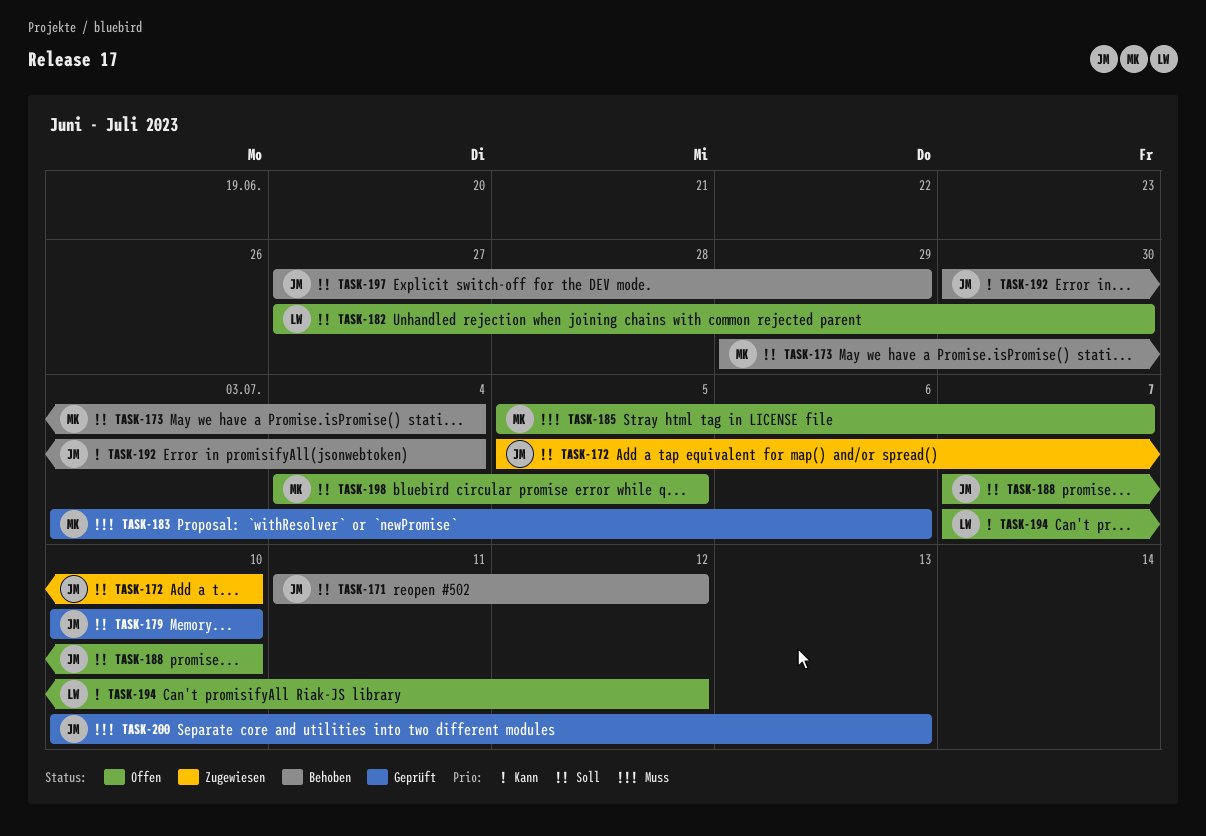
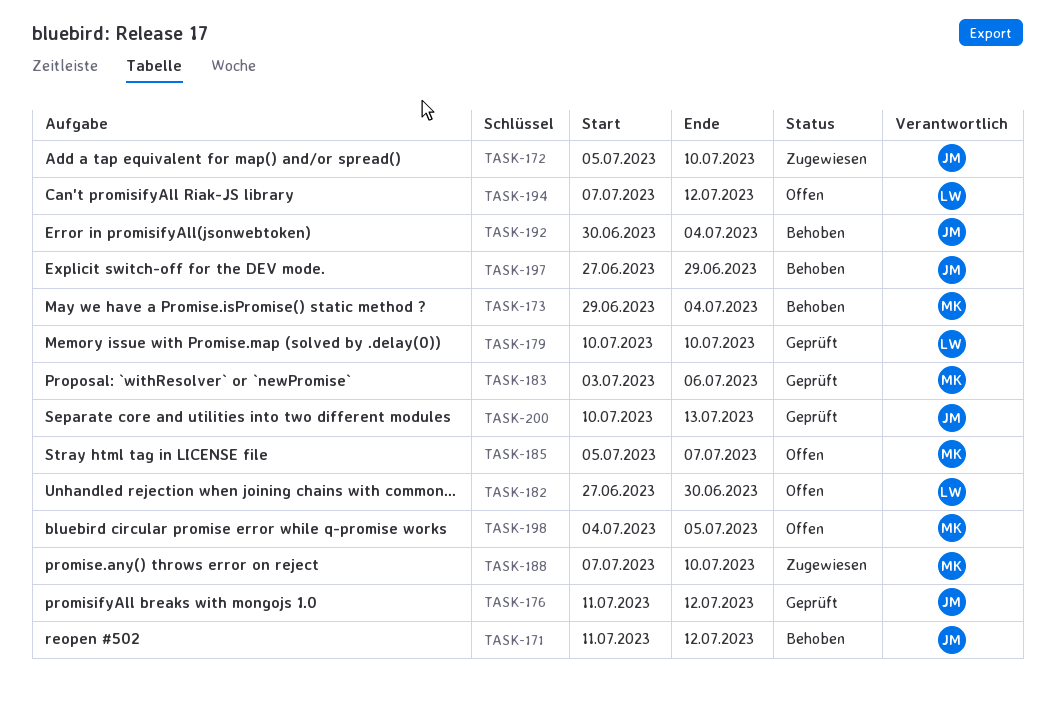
TASK-176: none -> present
TASK-179, owner: JM -> LW
TASK-188, status: Offen -> Zugewiesen
TASK-188, owner: JM -> MK

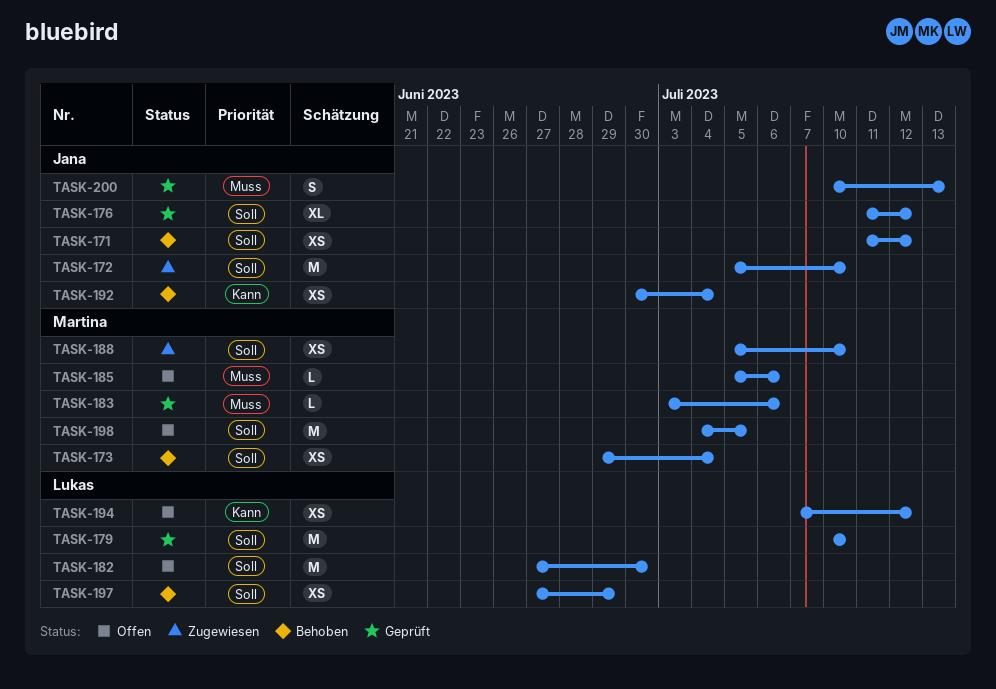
TASK-185, due: Jul 7 -> Jul 6
TASK-188, start: Jul 7 -> Jul 5
TASK-197, owner: Jana -> Lukas

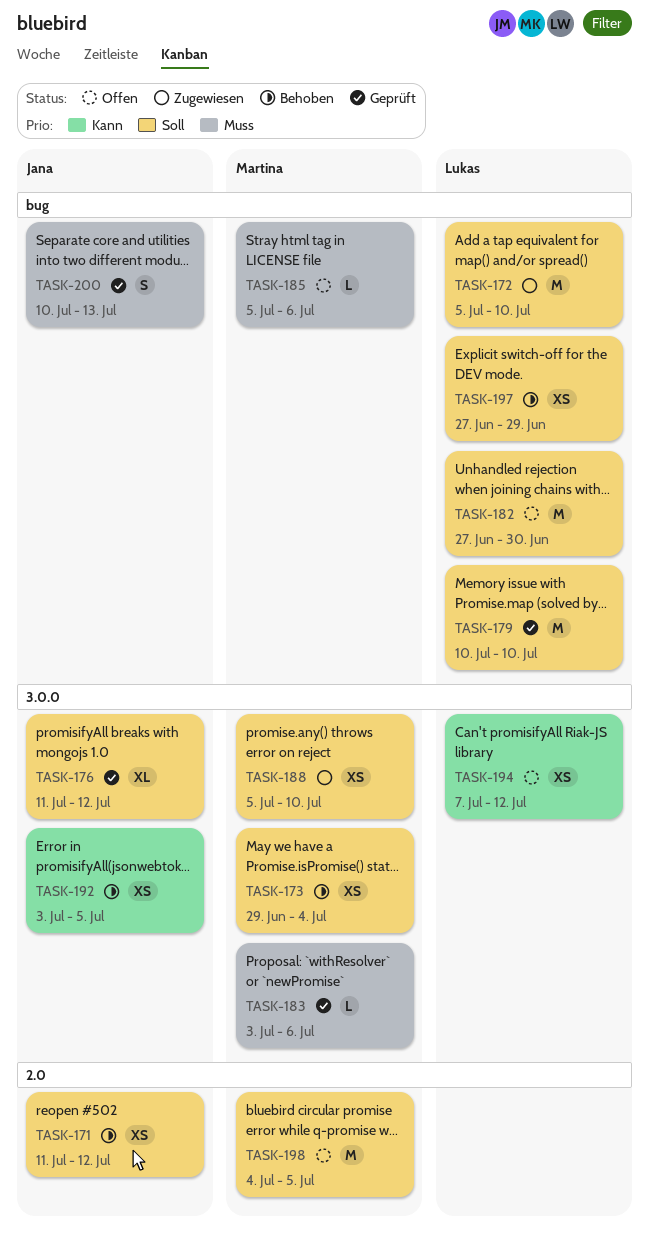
TASK-172, owner: Jana -> Lukas
TASK-192, start: Jun 30 -> Jul 3
TASK-192, due: Jul 4 -> Jul 5

